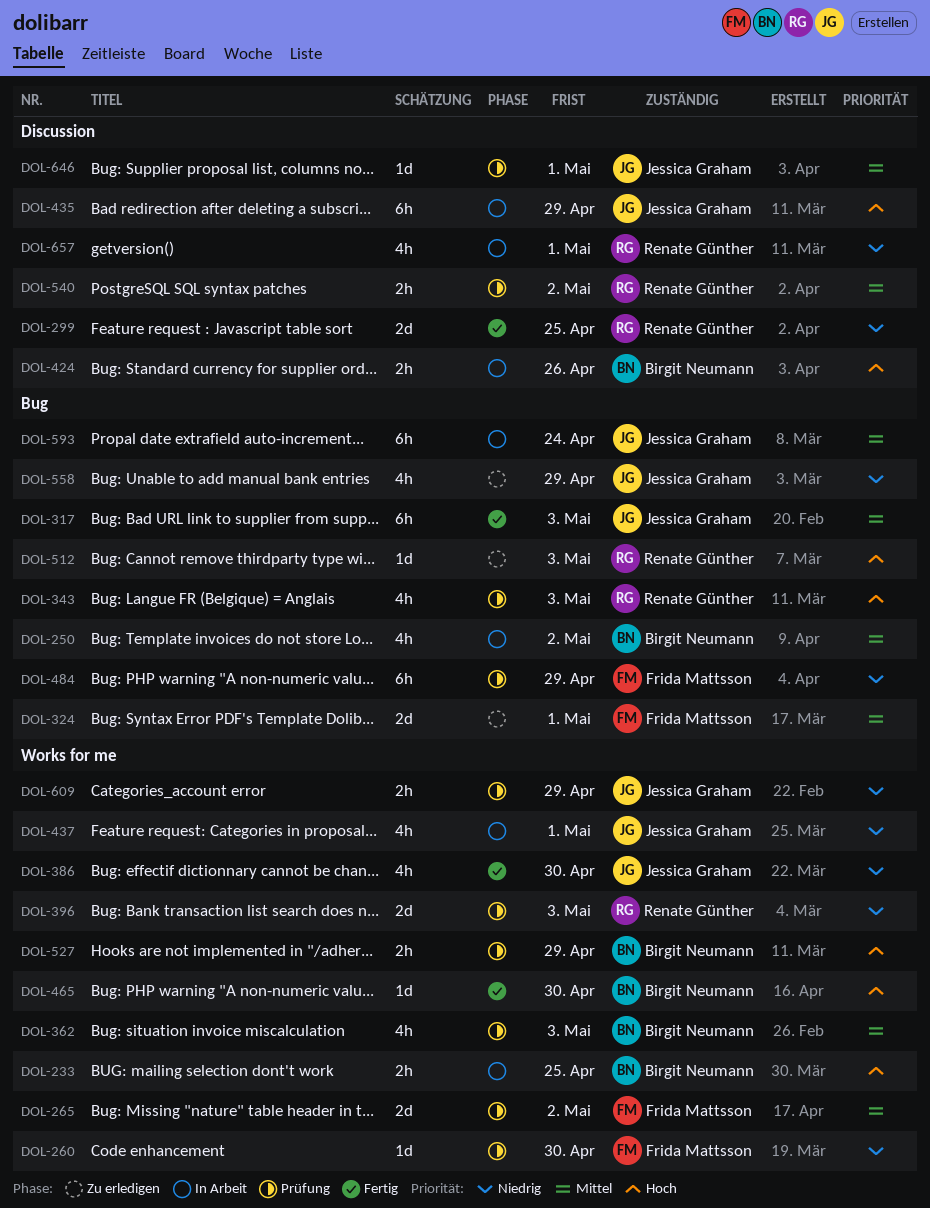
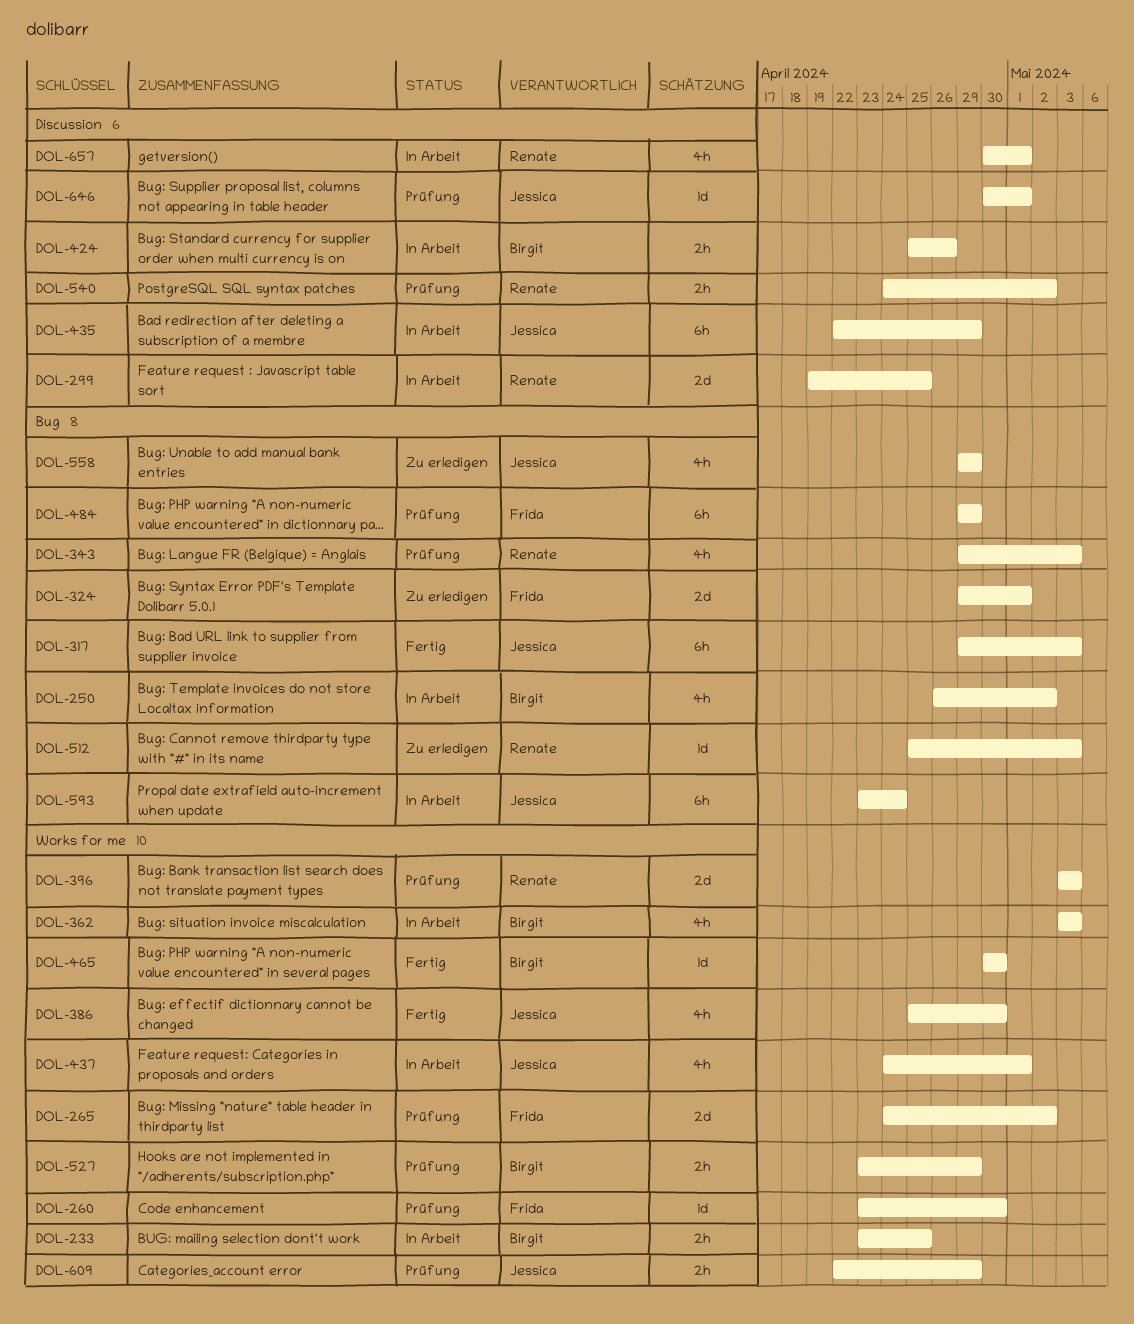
DOL-299, status: Fertig -> In Arbeit
DOL-362, status: Prüfung -> In Arbeit

